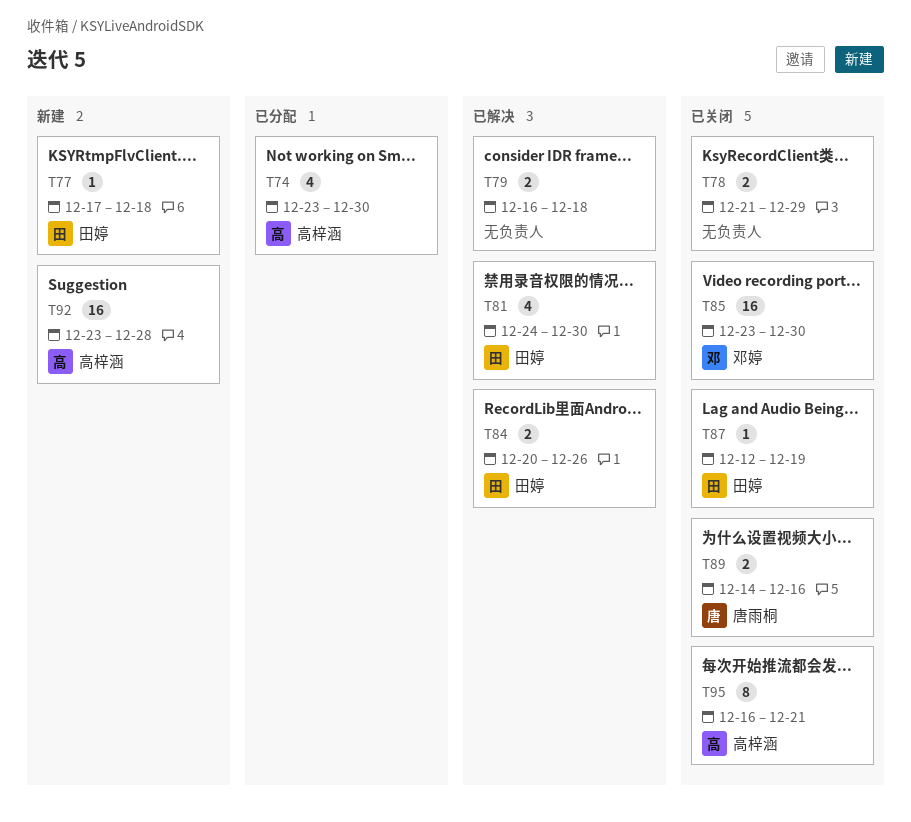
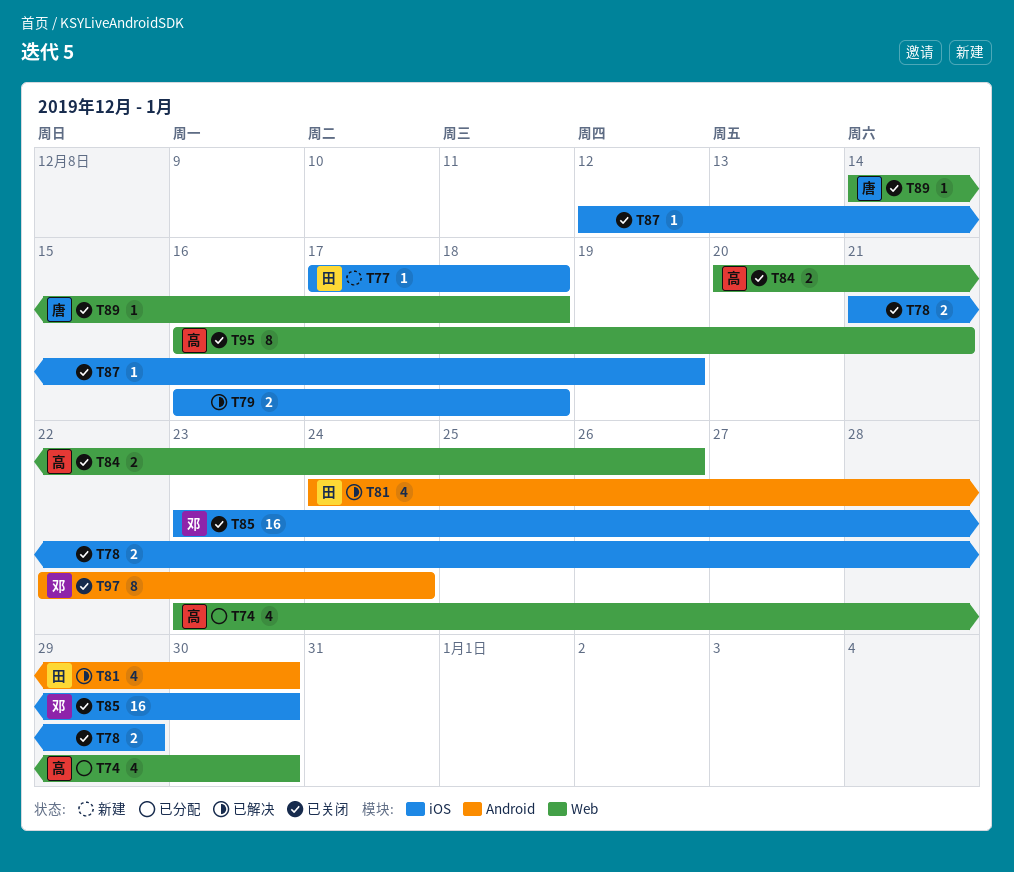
T84, status: 已解决 -> 已关闭
T84, owner: 田婷 -> 高梓涵
T87, owner: 田婷 -> none
T89, estimate: 2 -> 1
T89, due: Dec 16 -> Dec 18
T92: present -> none
T97: none -> present

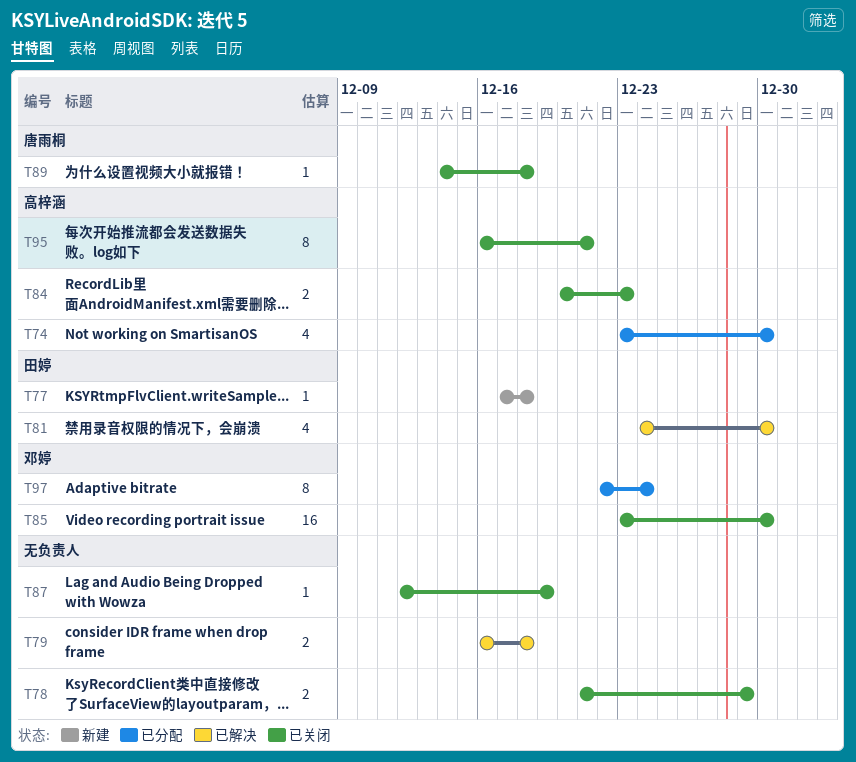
T84, due: Dec 26 -> Dec 23
T97, status: 已关闭 -> 已分配

